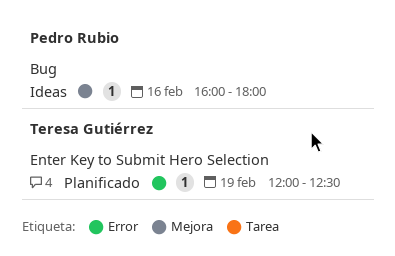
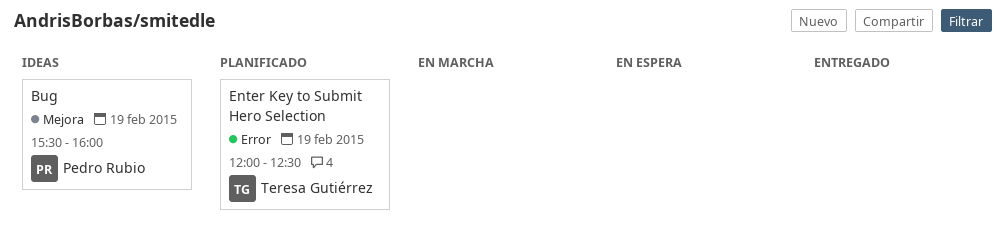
Bug, day: Feb 16 -> Feb 19
Bug, begins: 16:00 -> 15:30
Bug, ends: 18:00 -> 16:00

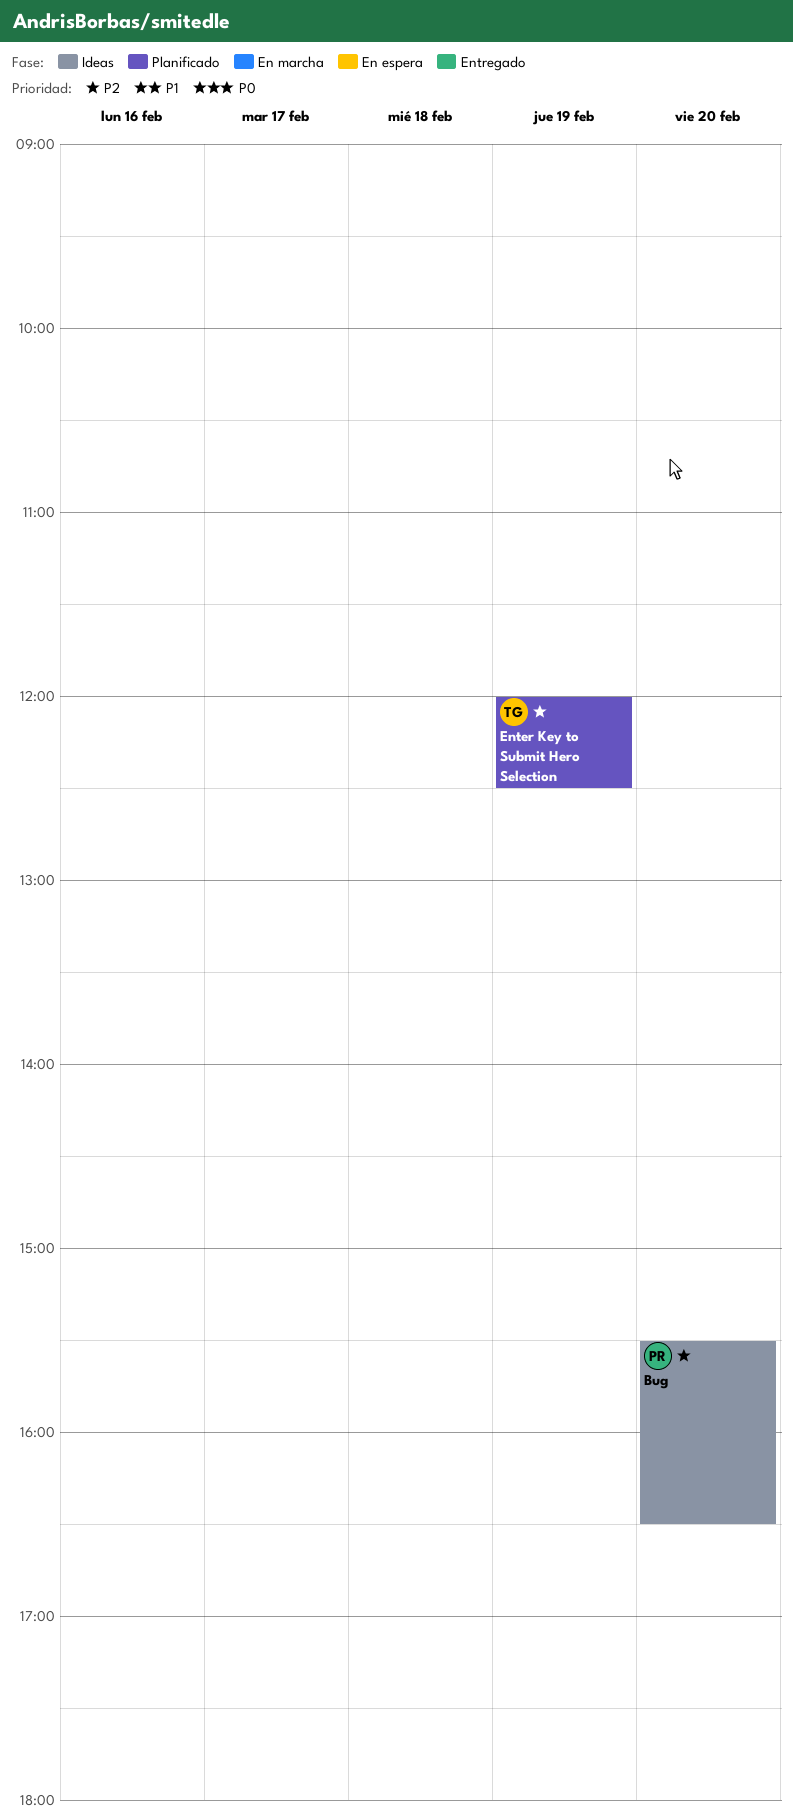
Bug, day: Feb 19 -> Feb 20
Bug, ends: 16:00 -> 16:30

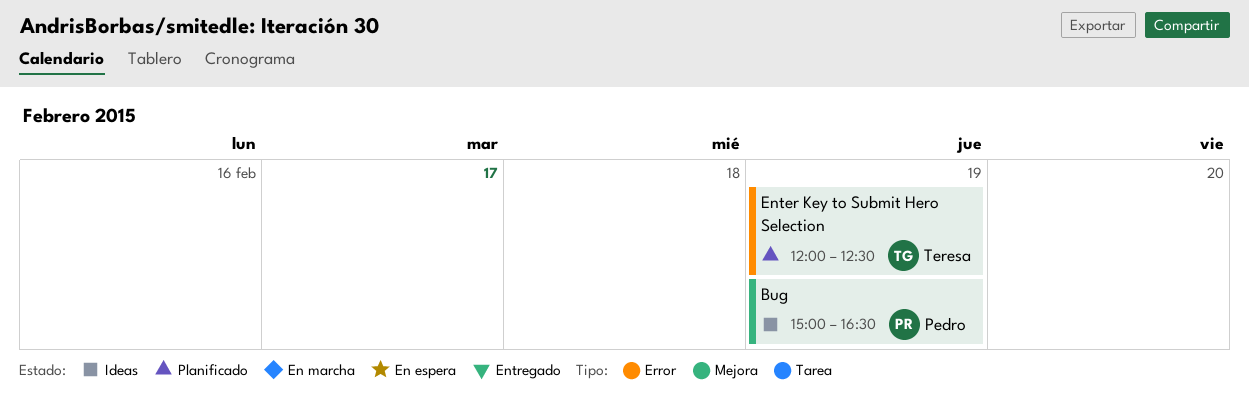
Bug, day: Feb 20 -> Feb 19
Bug, begins: 15:30 -> 15:00

